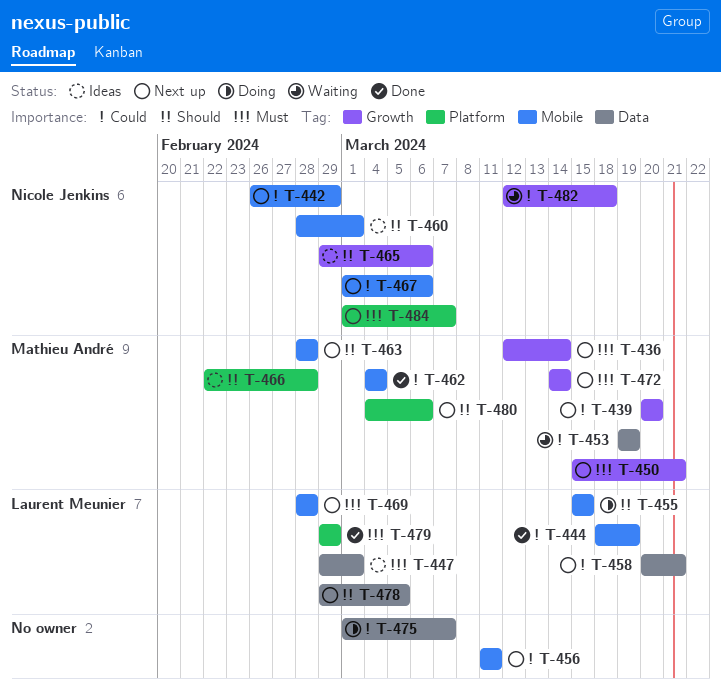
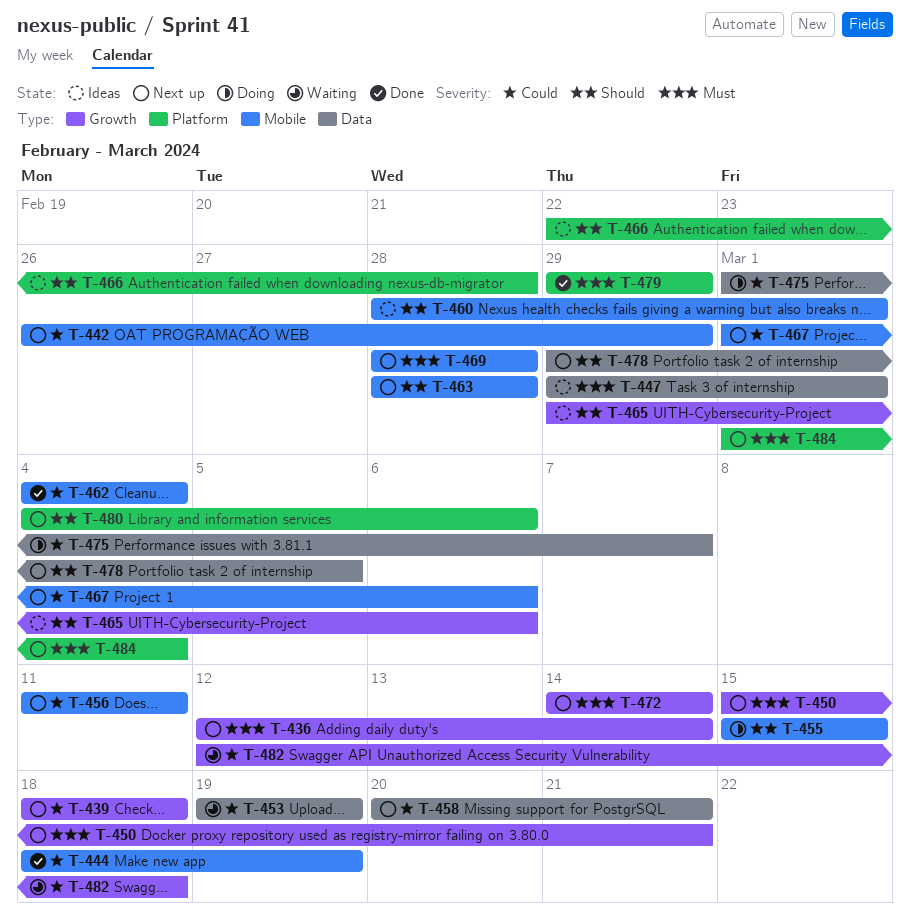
T-439, start: Mar 20 -> Mar 18
T-439, due: Mar 20 -> Mar 18
T-484, due: Mar 7 -> Mar 4

